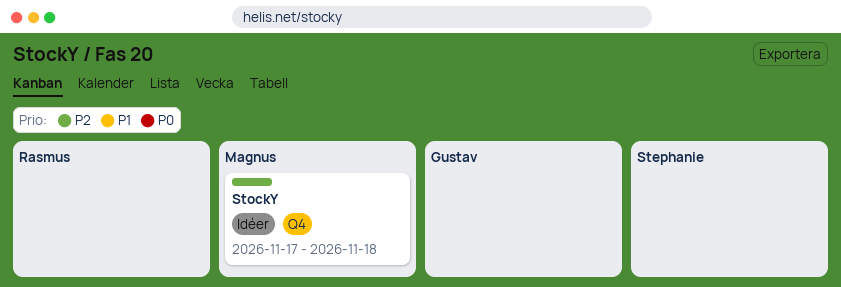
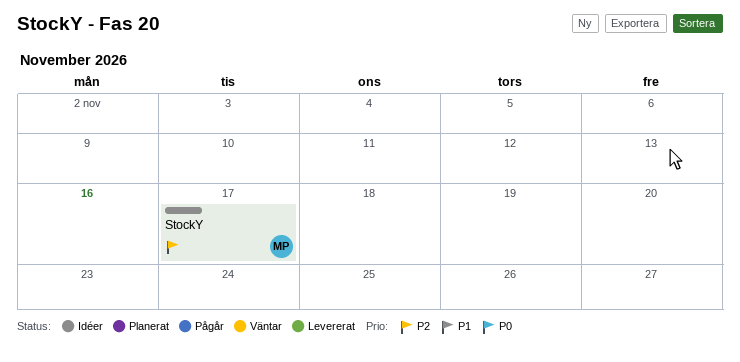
StockY, due: Nov 18 -> Nov 17

